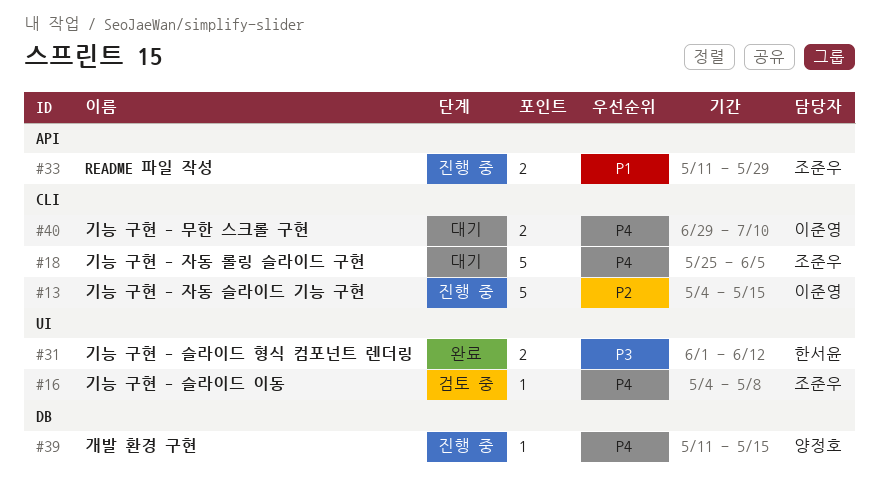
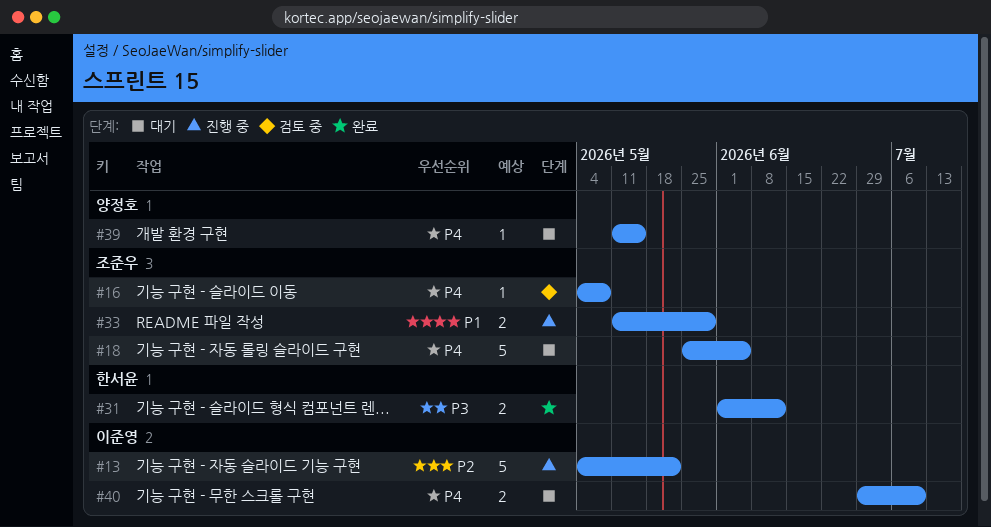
#13, due: May 15 -> May 22
#39, status: 진행 중 -> 대기

